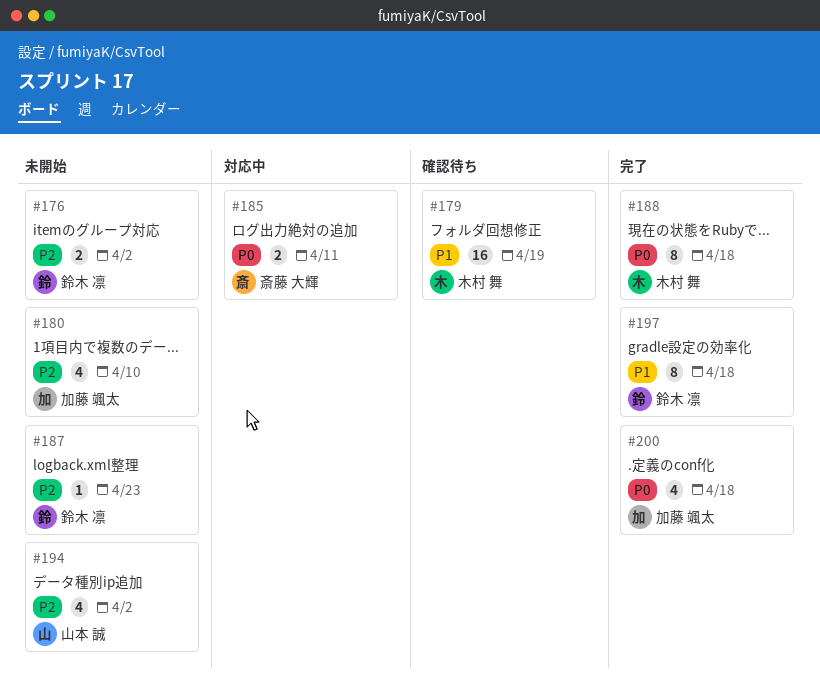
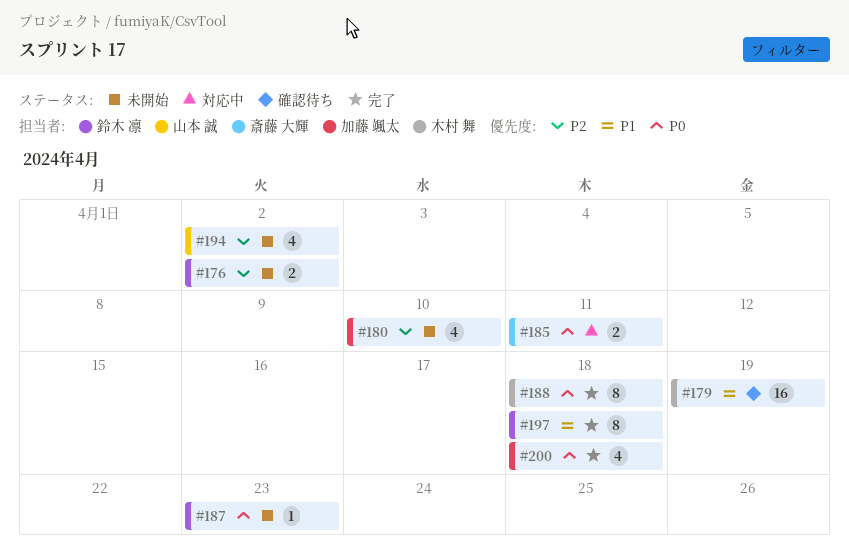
#187, priority: P2 -> P0

